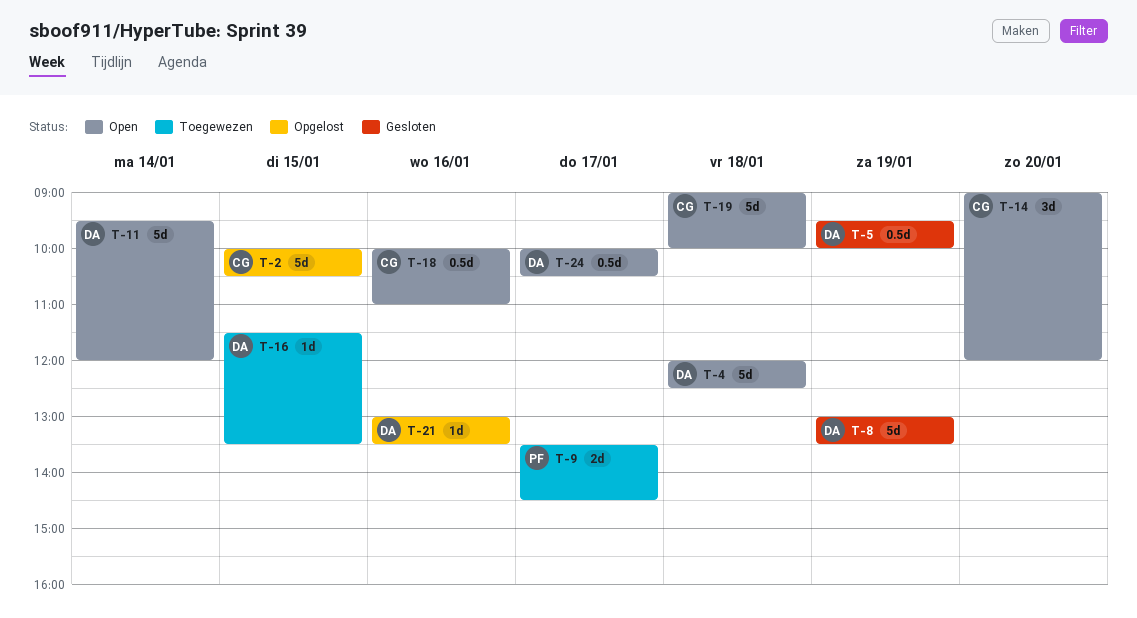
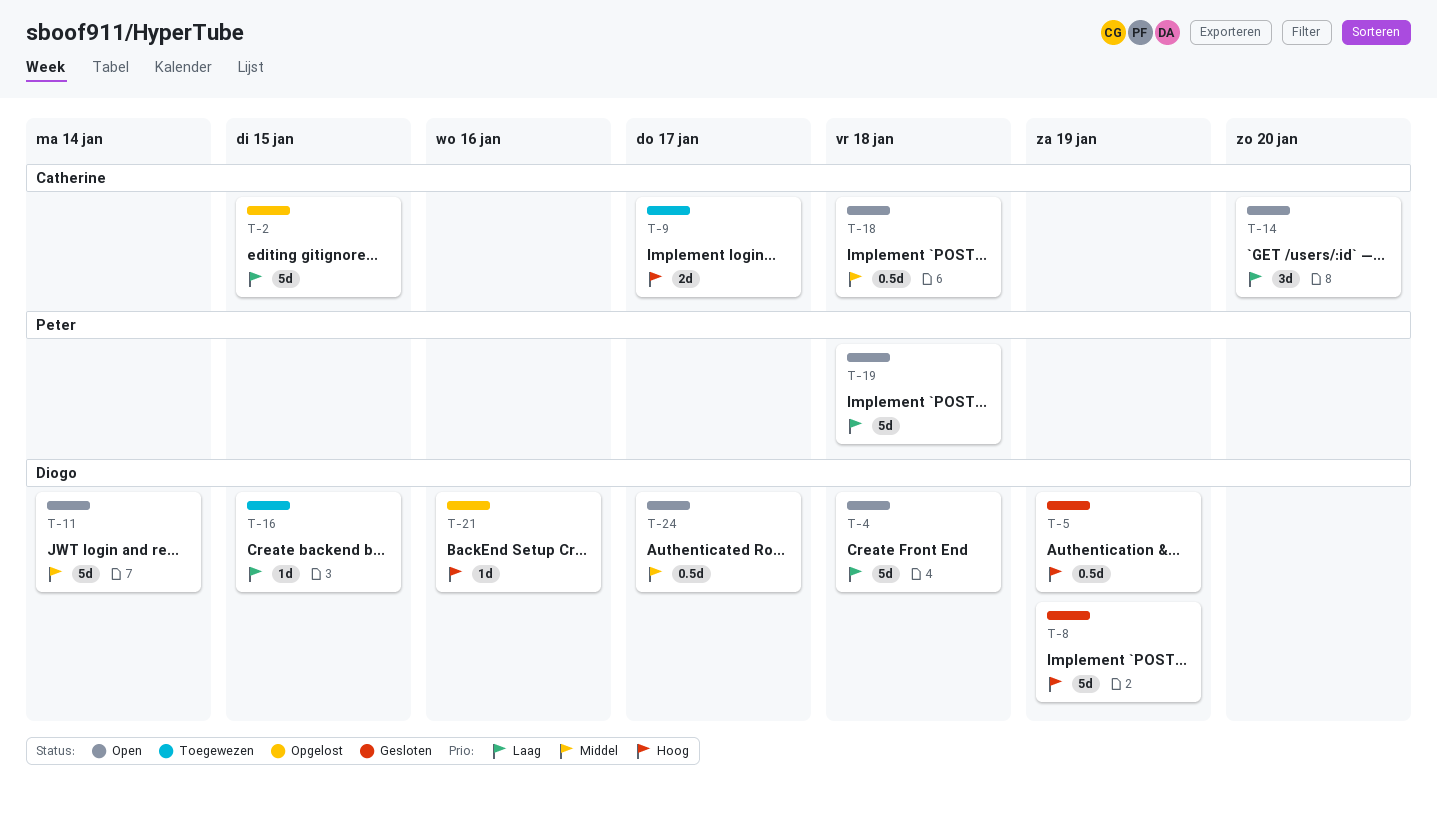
T-9, owner: Peter -> Catherine
T-18, day: Jan 16 -> Jan 18
T-19, owner: Catherine -> Peter

